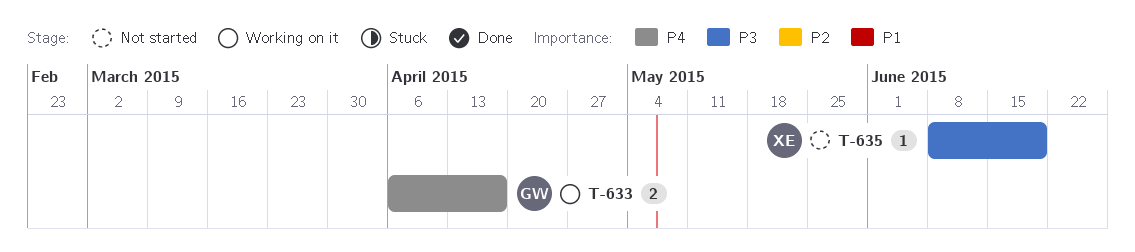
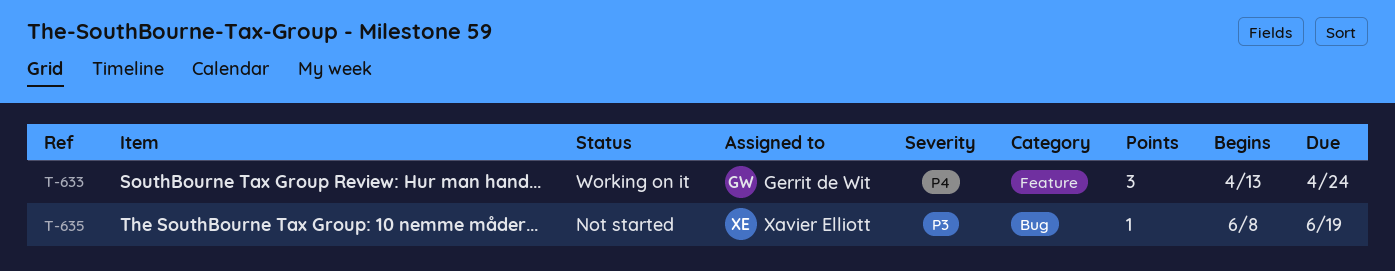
T-633, estimate: 2 -> 3
T-633, start: Apr 6 -> Apr 13
T-633, due: Apr 17 -> Apr 24

